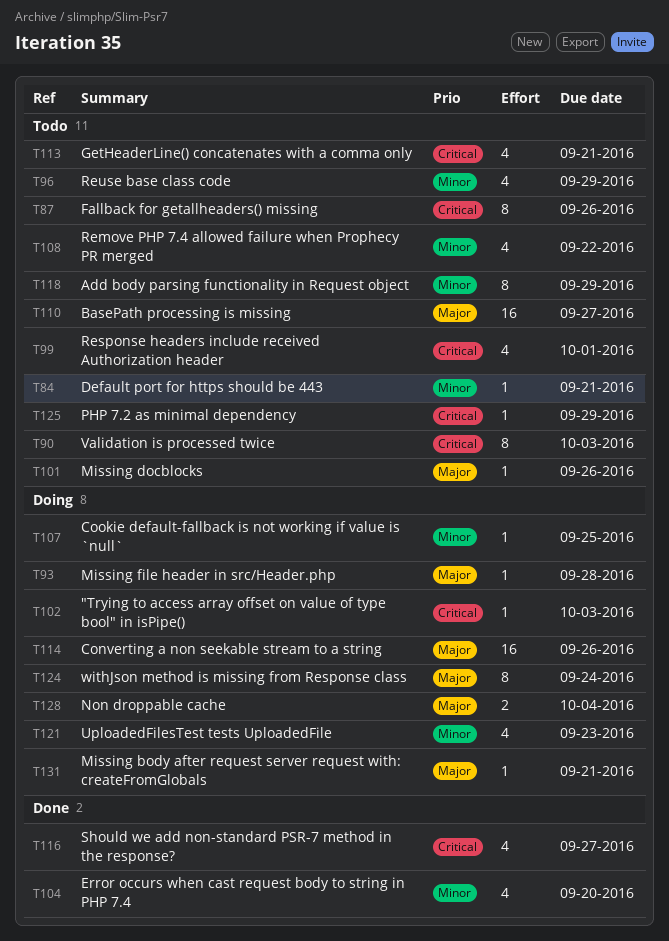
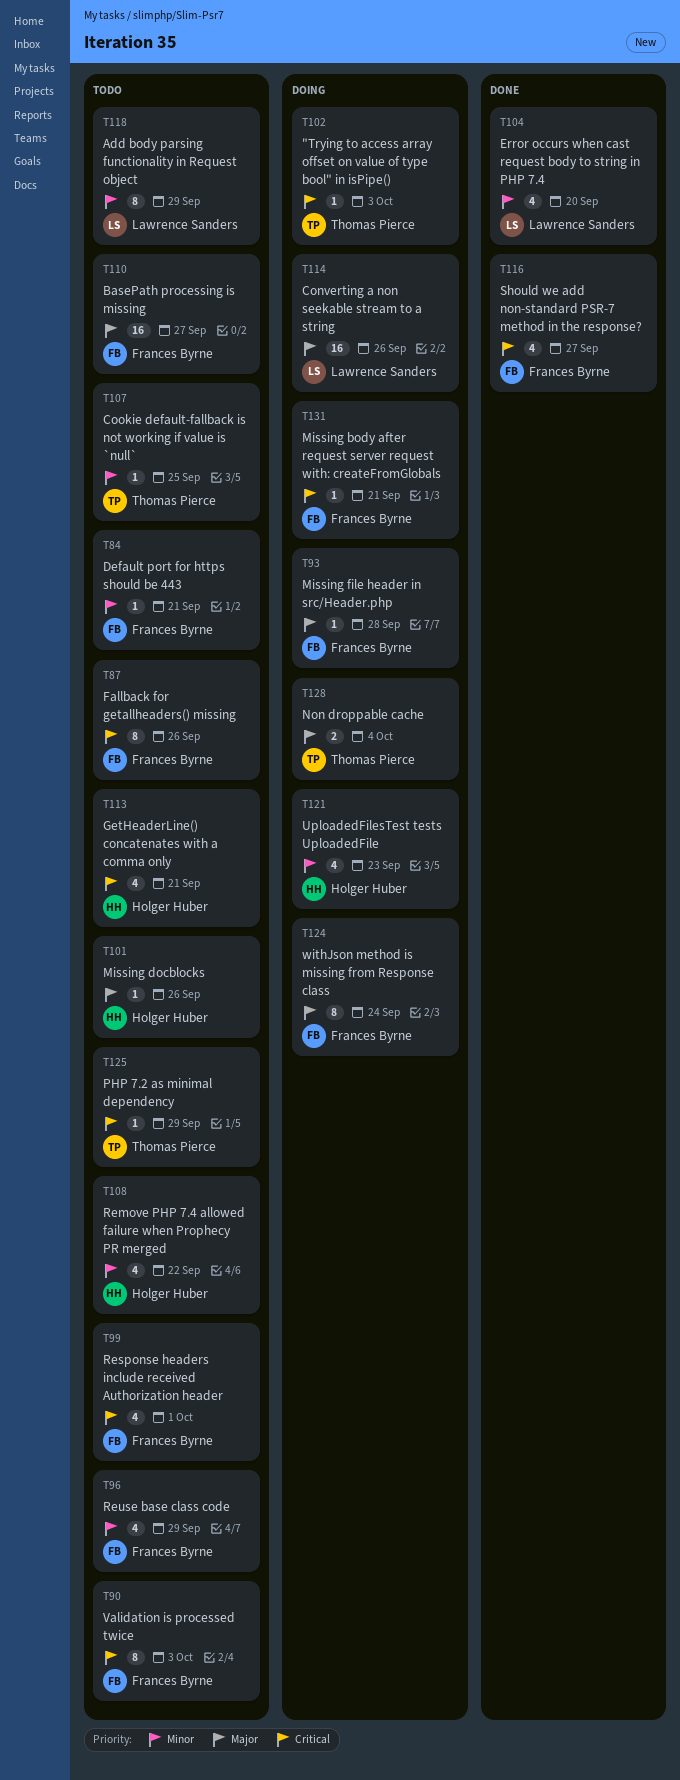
T107, status: Doing -> Todo
T131, priority: Major -> Critical

